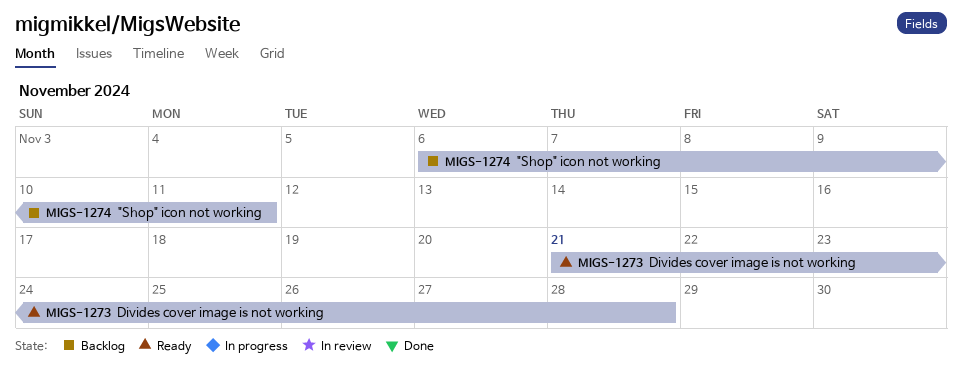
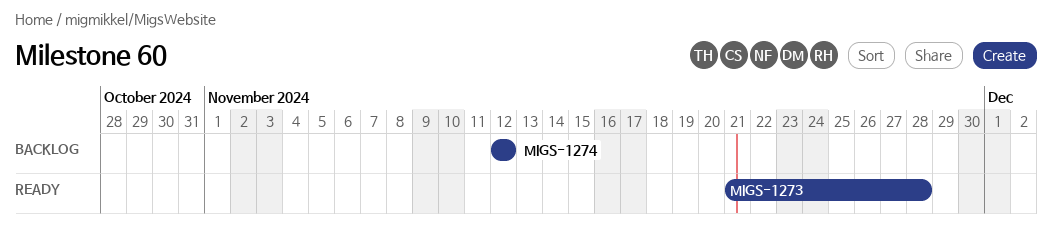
MIGS-1274, start: Nov 6 -> Nov 12
MIGS-1274, due: Nov 11 -> Nov 12

